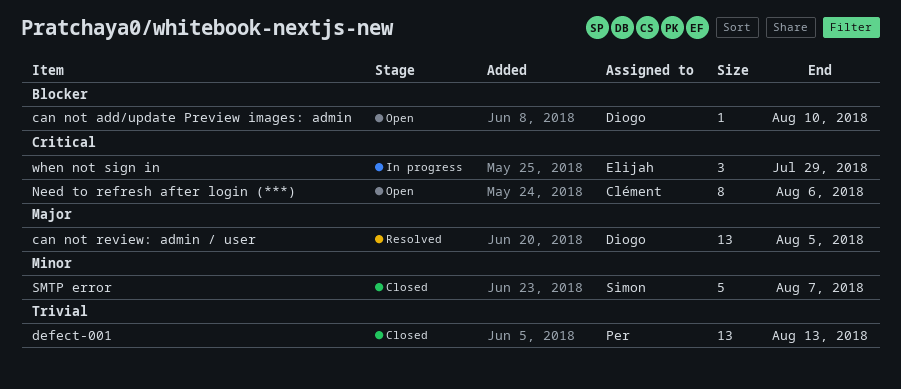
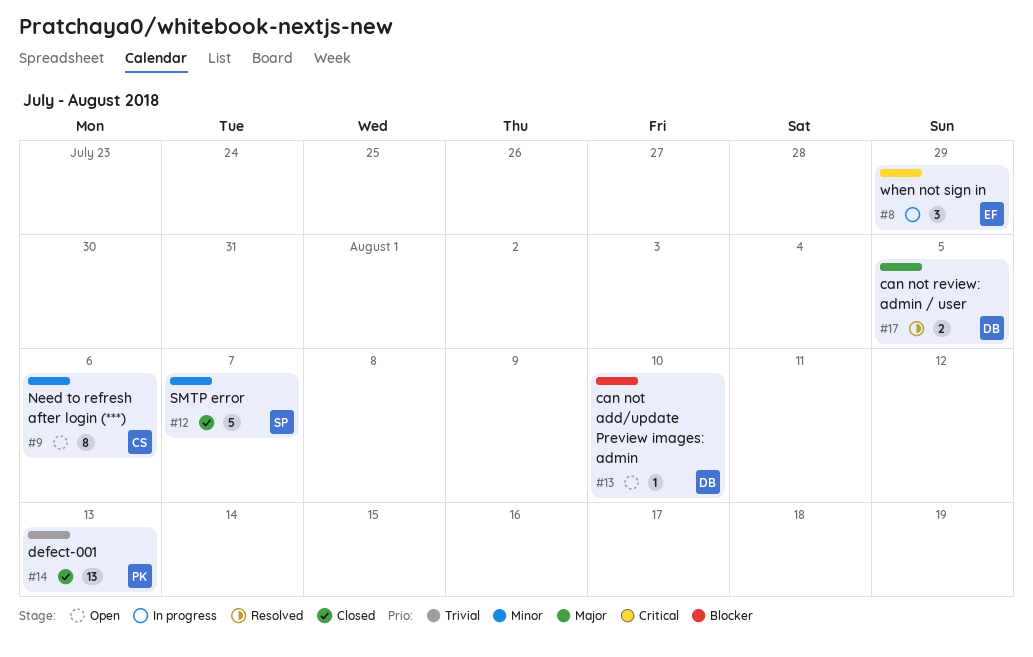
can not review: admin / user, estimate: 13 -> 2
Need to refresh after login (***), priority: Critical -> Minor

